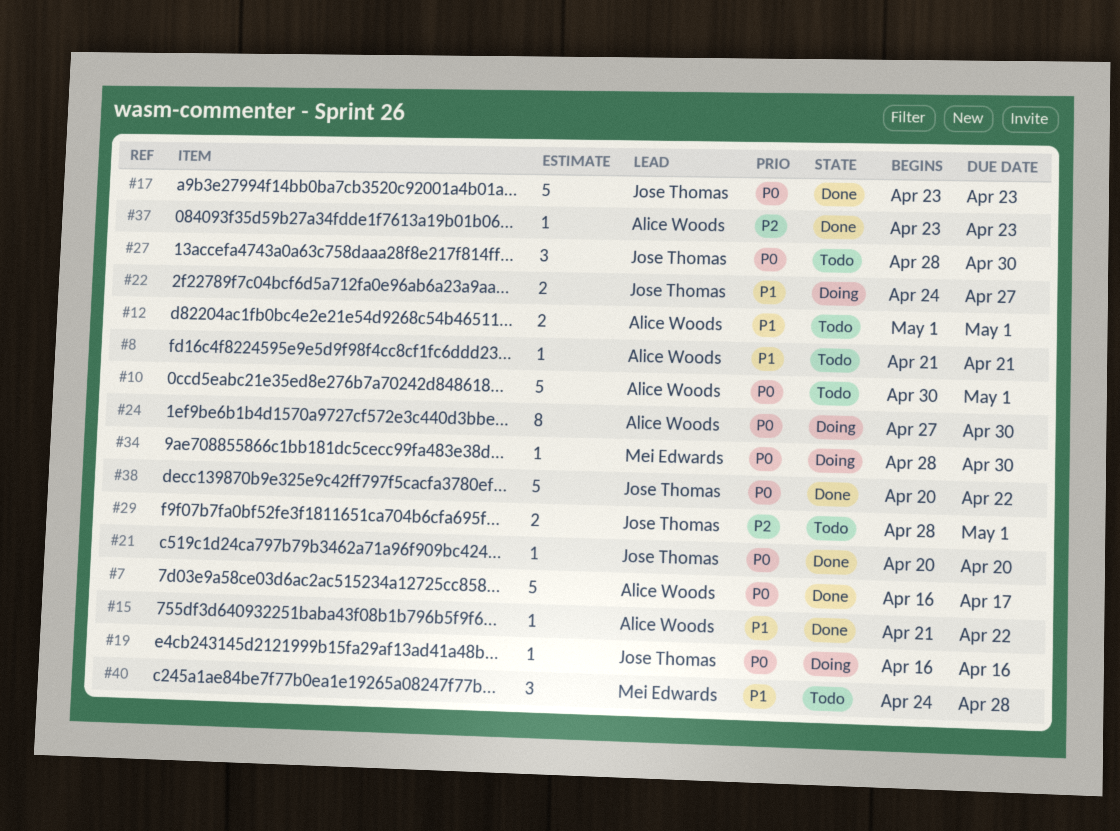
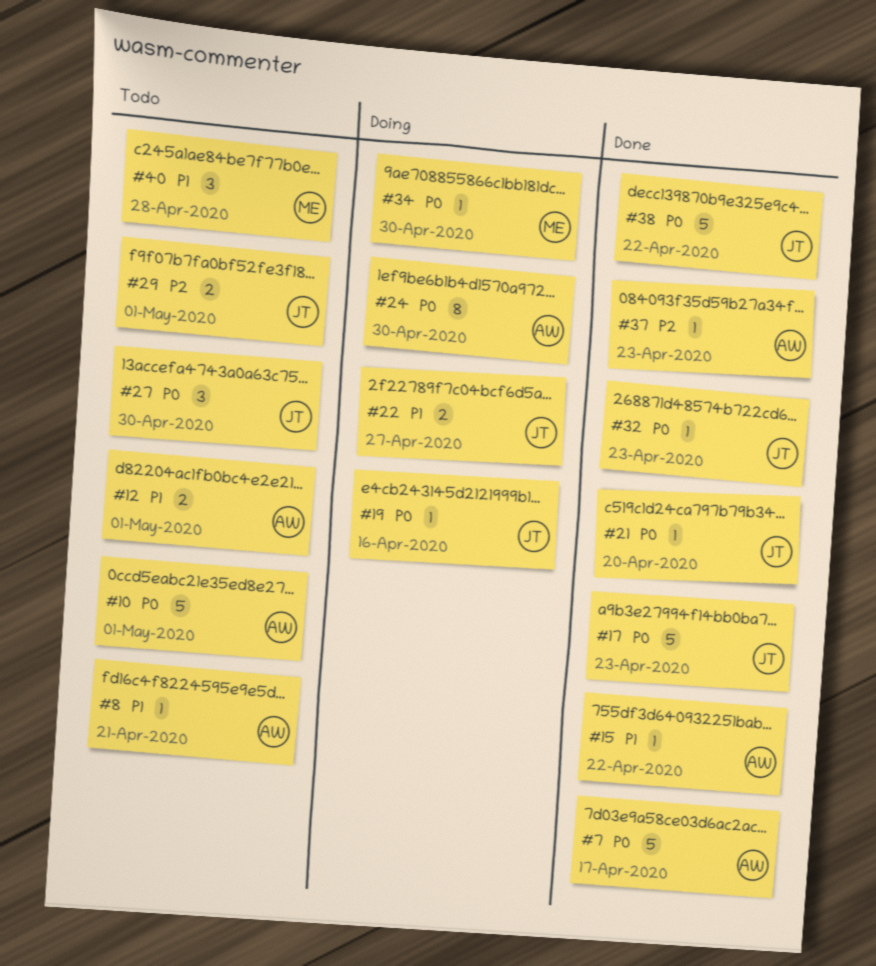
#32: none -> present

